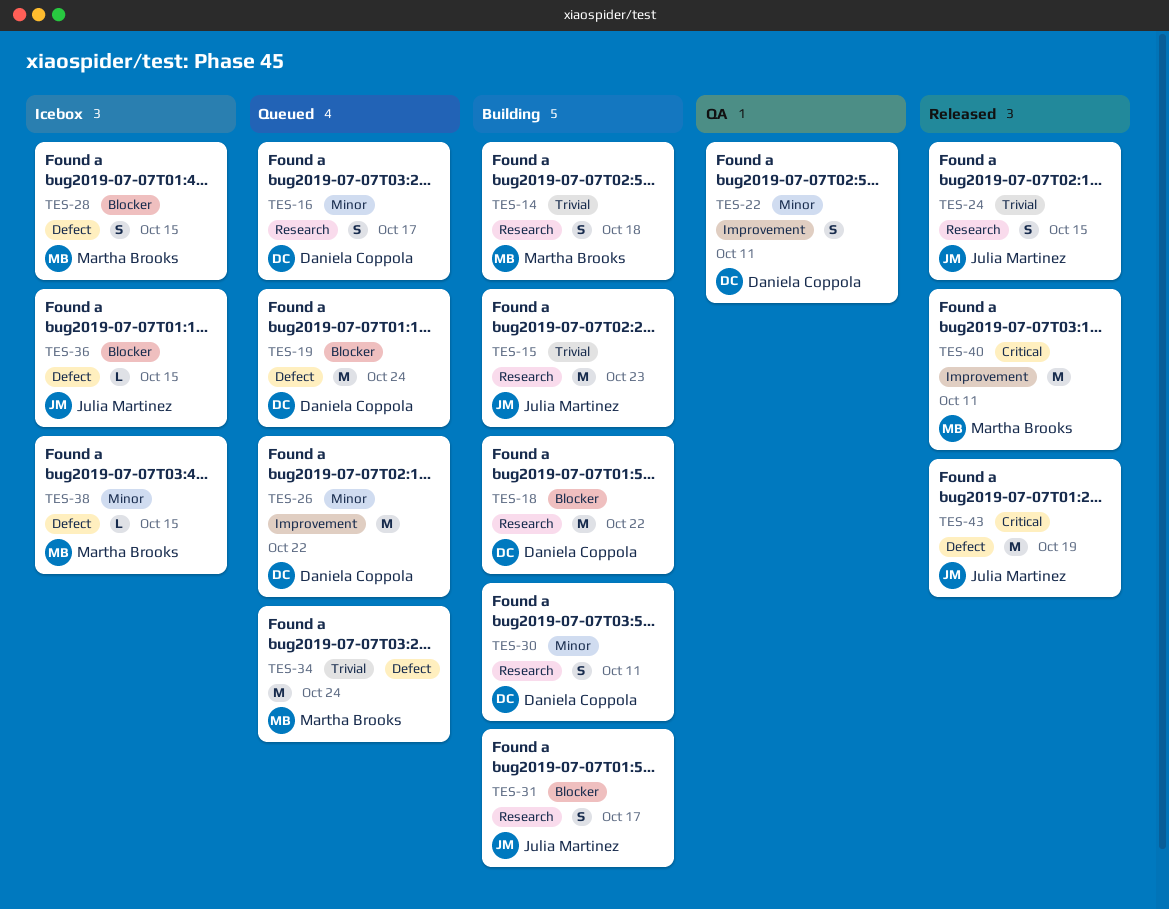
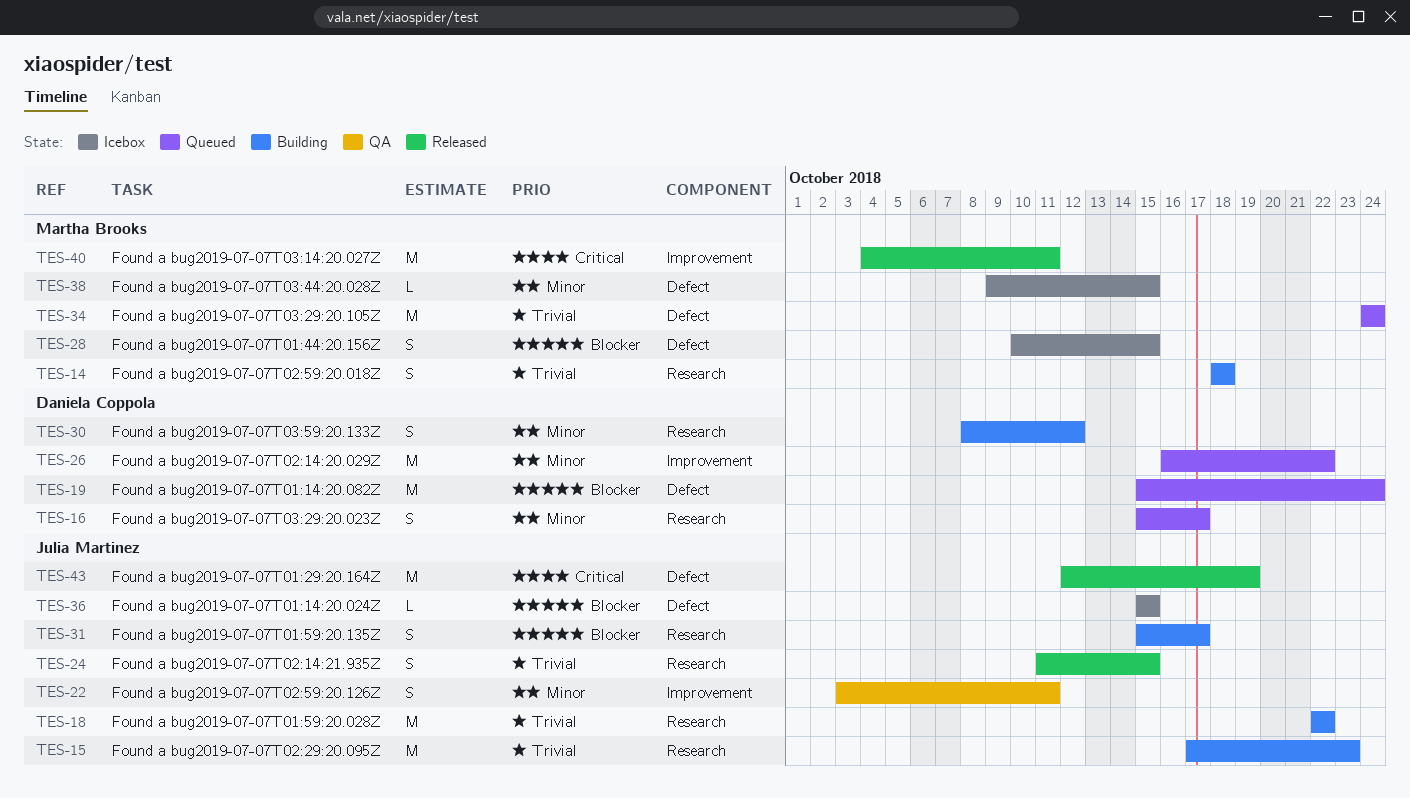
TES-18, owner: Daniela Coppola -> Julia Martinez
TES-18, priority: Blocker -> Trivial
TES-22, owner: Daniela Coppola -> Julia Martinez
TES-30, due: Oct 11 -> Oct 12

